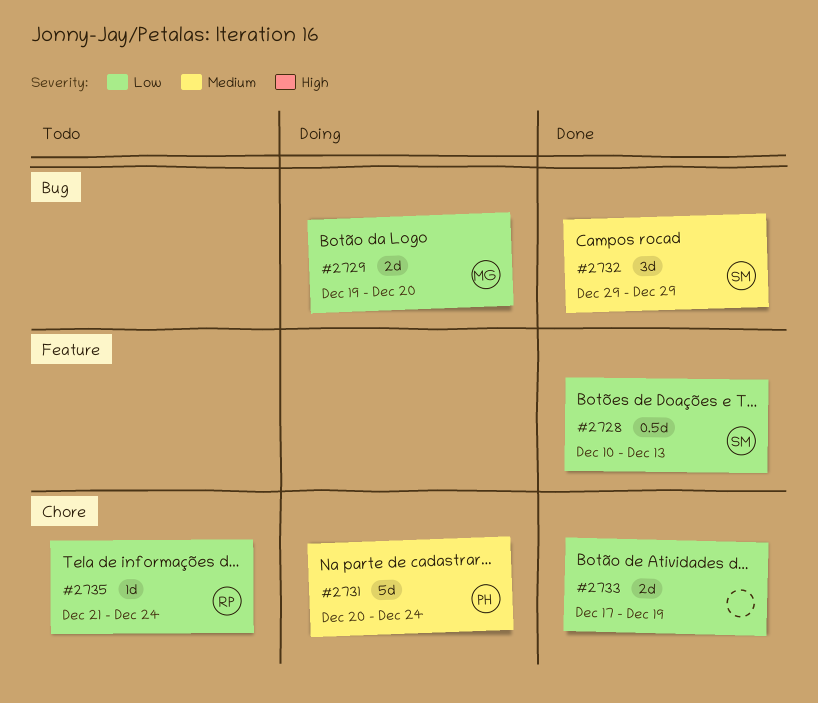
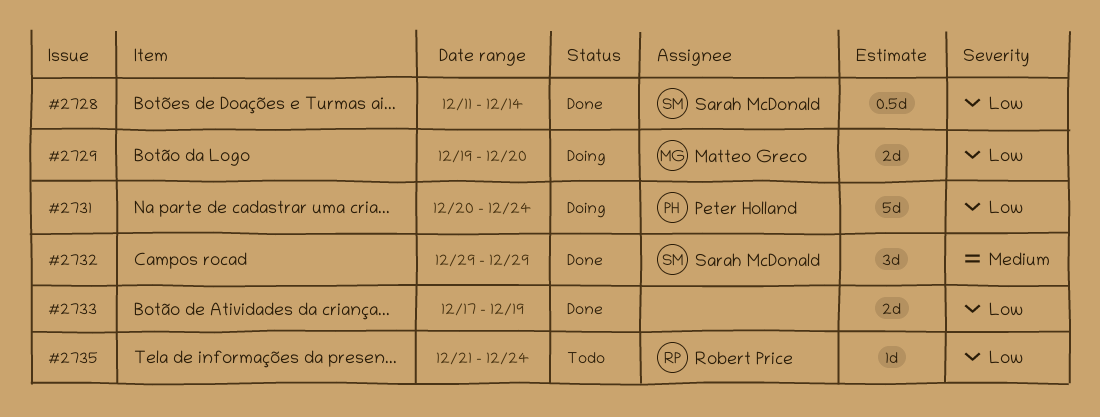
#2728, start: Dec 10 -> Dec 11
#2728, due: Dec 13 -> Dec 14
#2731, priority: Medium -> Low

